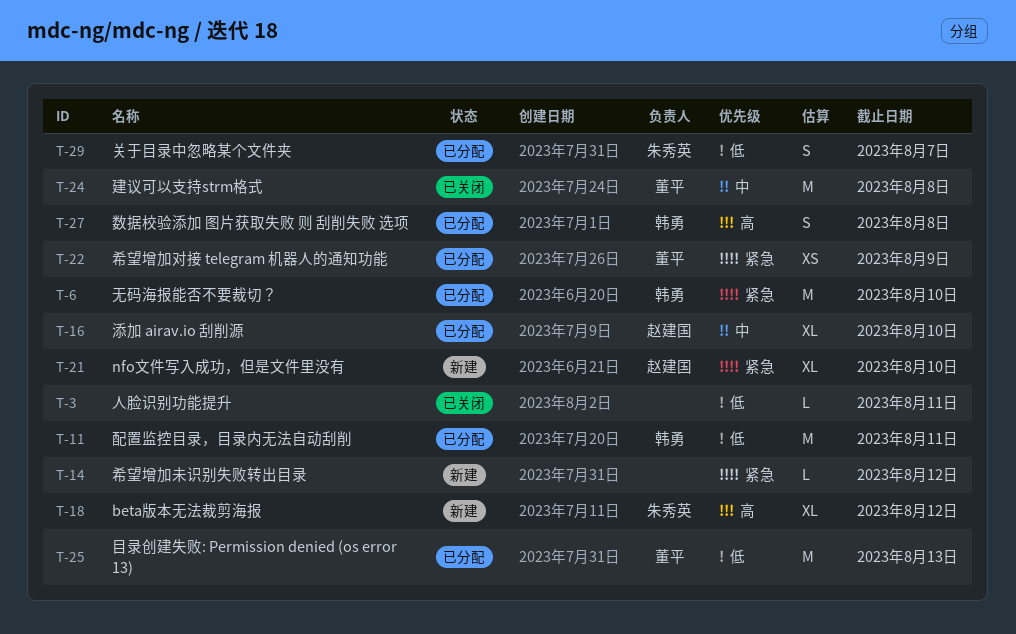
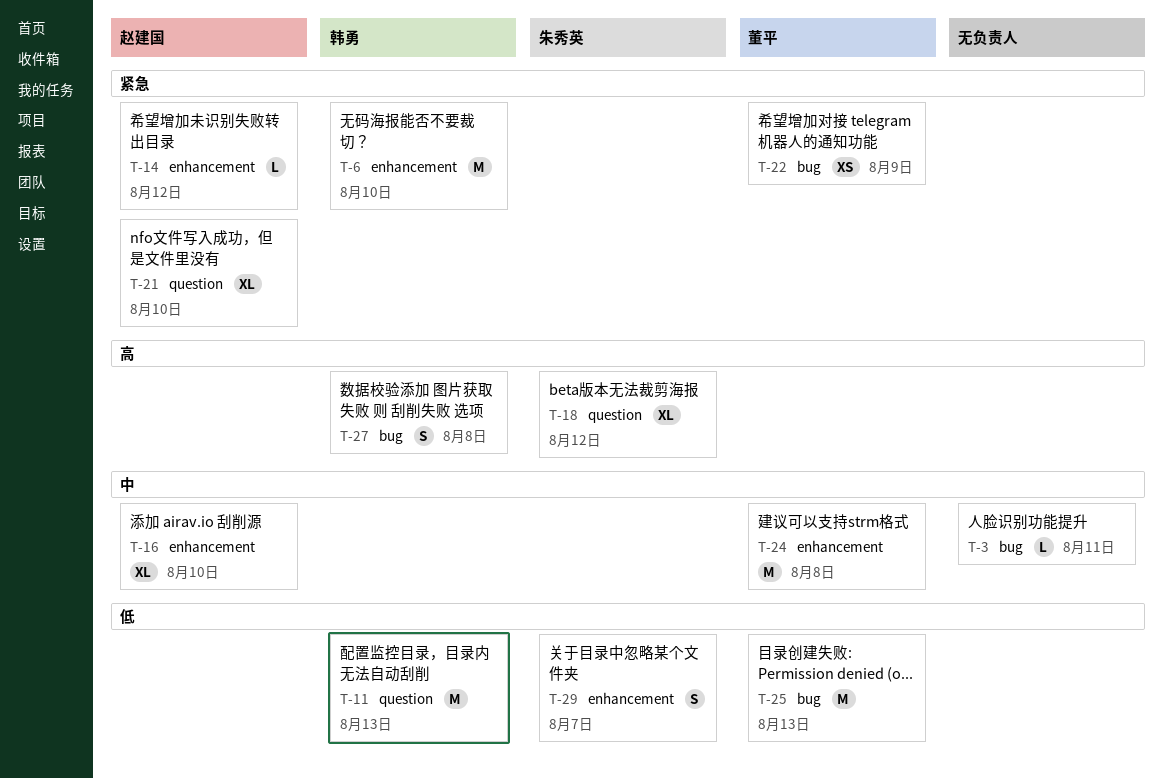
T-3, priority: 低 -> 中
T-11, due: Aug 11 -> Aug 13
T-14, owner: none -> 赵建国

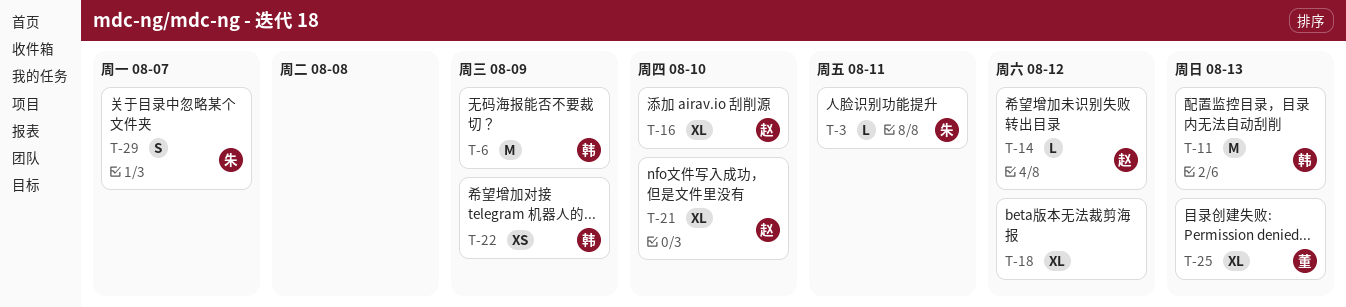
T-3, owner: none -> 朱秀英
T-6, due: Aug 10 -> Aug 9
T-18, owner: 朱秀英 -> none
T-22, owner: 董平 -> 韩勇
T-24: present -> none
T-25, estimate: M -> XL
T-27: present -> none

